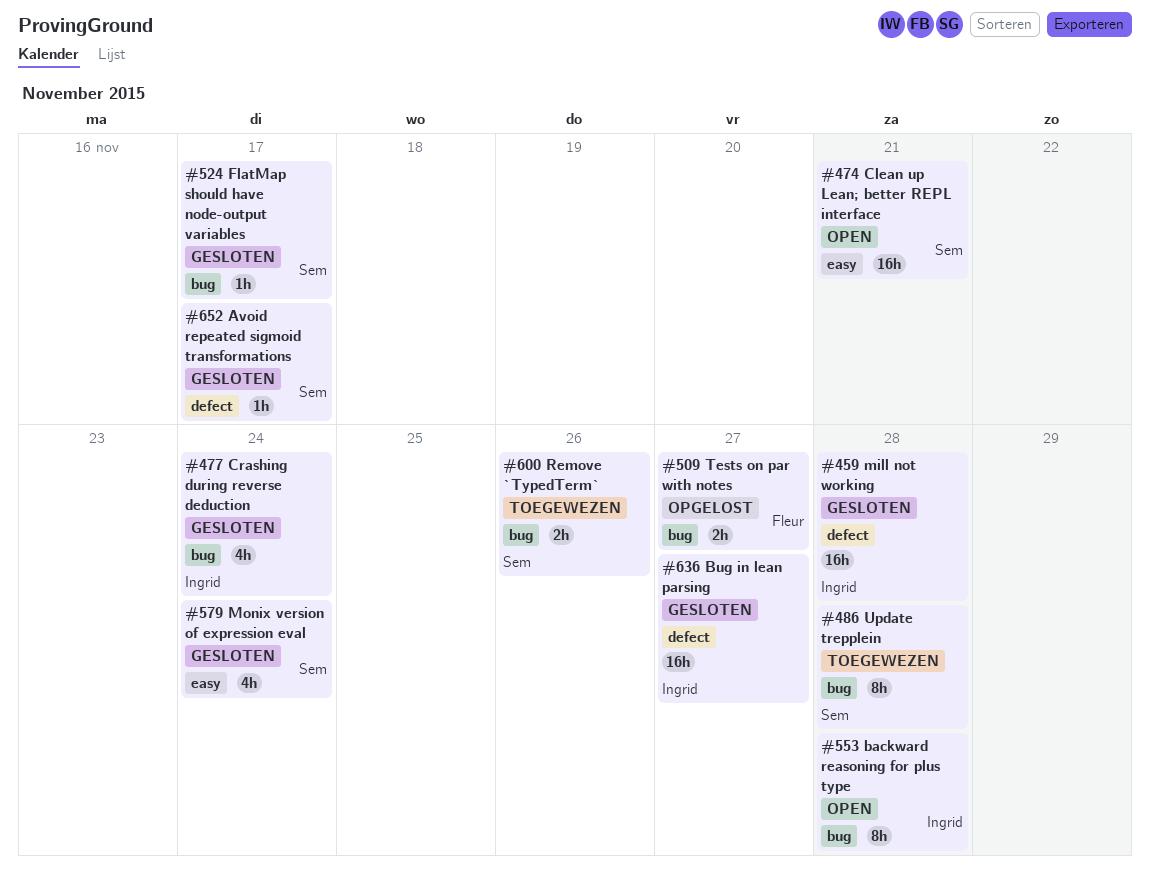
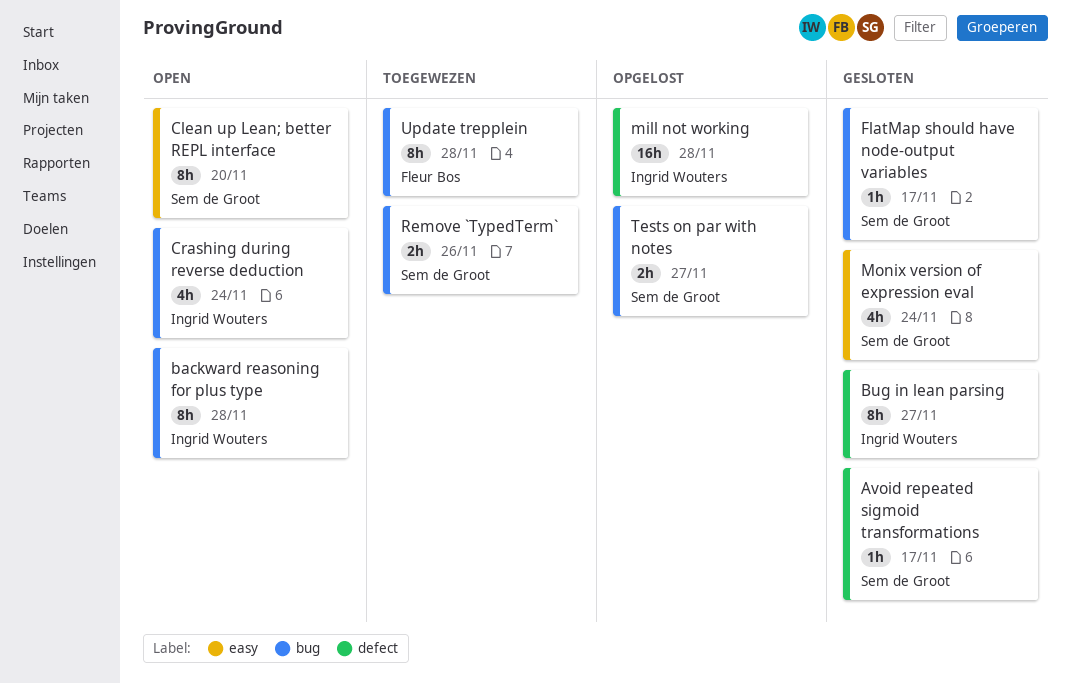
Bug in lean parsing, estimate: 16h -> 8h
Clean up Lean; better REPL interface, estimate: 16h -> 8h
Clean up Lean; better REPL interface, due: Nov 21 -> Nov 20
Crashing during reverse deduction, status: Gesloten -> Open
mill not working, status: Gesloten -> Opgelost
Tests on par with notes, owner: Fleur Bos -> Sem de Groot
Update trepplein, owner: Sem de Groot -> Fleur Bos

